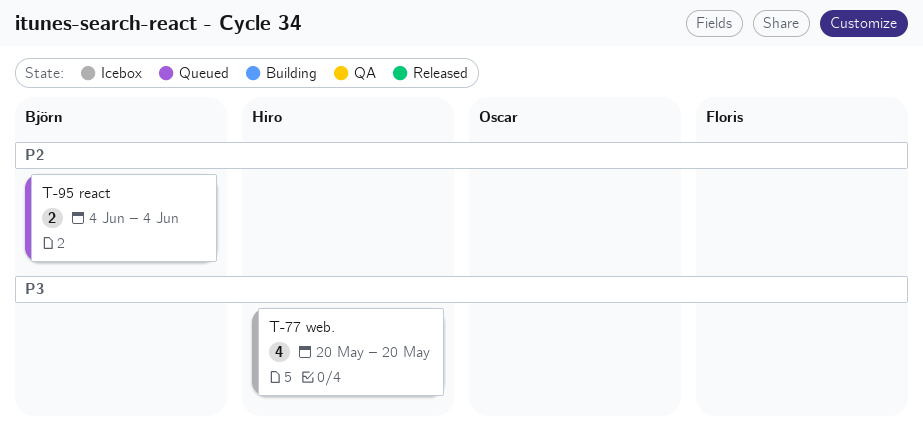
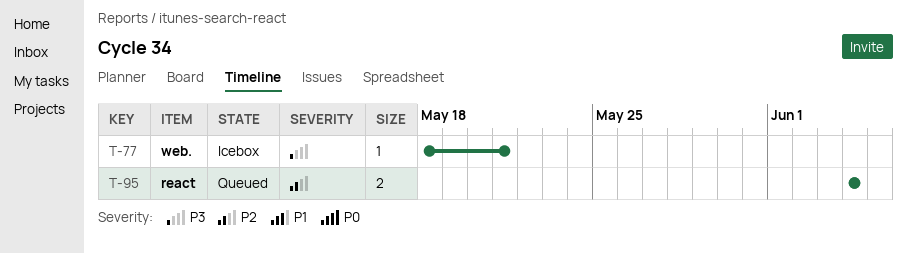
T-77, estimate: 4 -> 1
T-77, start: May 20 -> May 18
T-77, due: May 20 -> May 21

